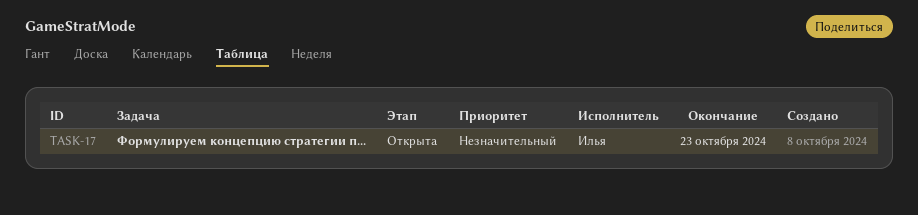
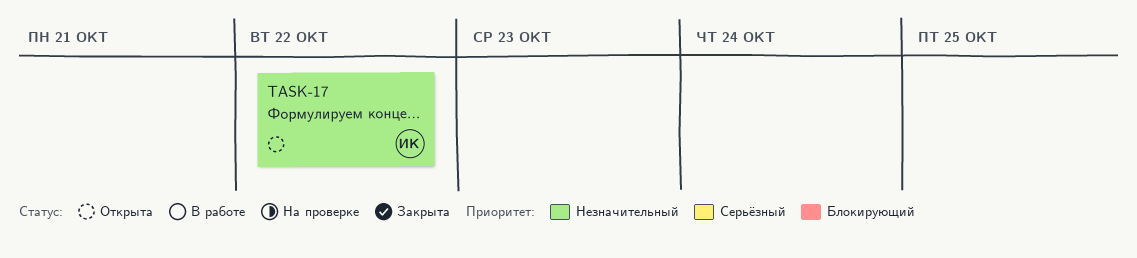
TASK-17, due: Oct 23 -> Oct 22

